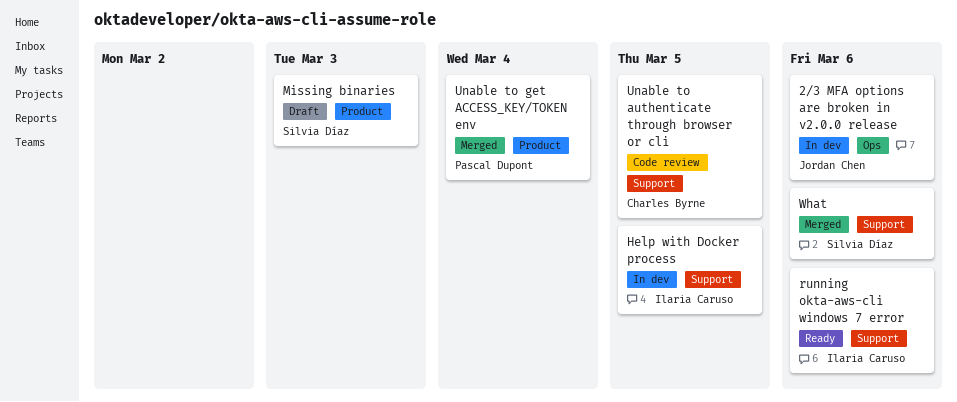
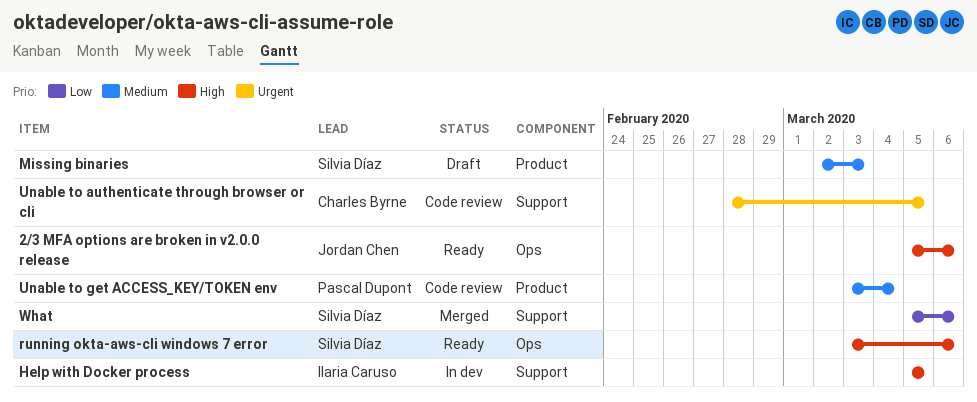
2/3 MFA options are broken in v2.0.0 release, status: In dev -> Ready
running okta-aws-cli windows 7 error, owner: Ilaria Caruso -> Silvia Díaz
running okta-aws-cli windows 7 error, label: Support -> Ops
Unable to get ACCESS_KEY/TOKEN env, status: Merged -> Code review

